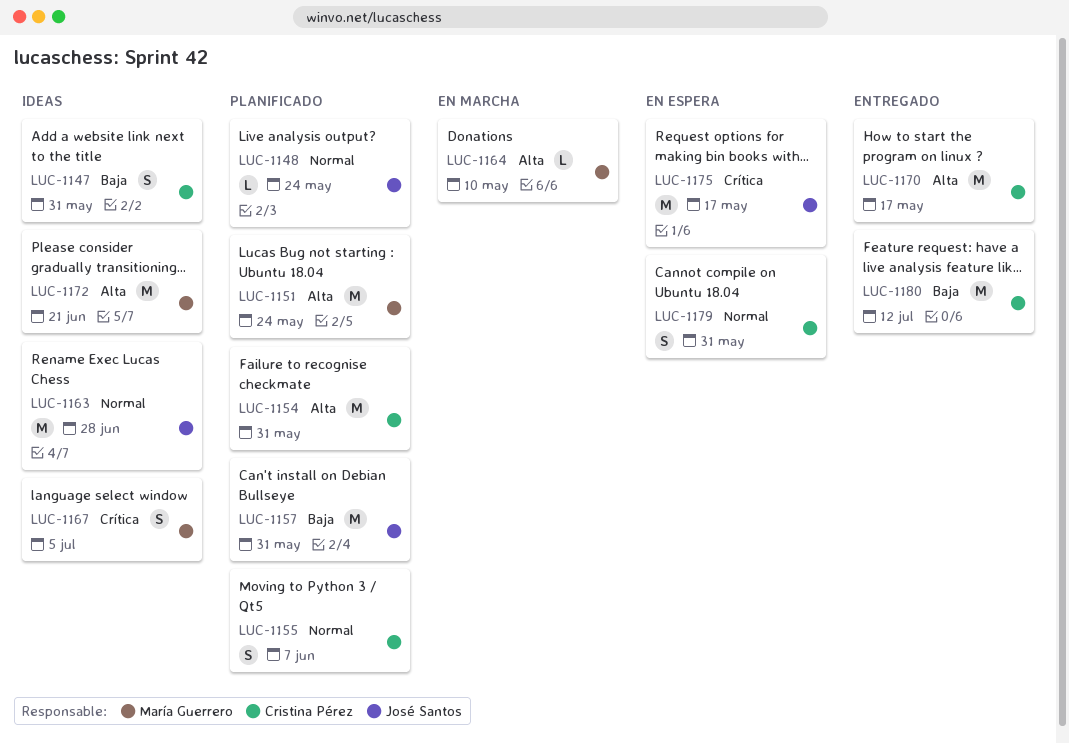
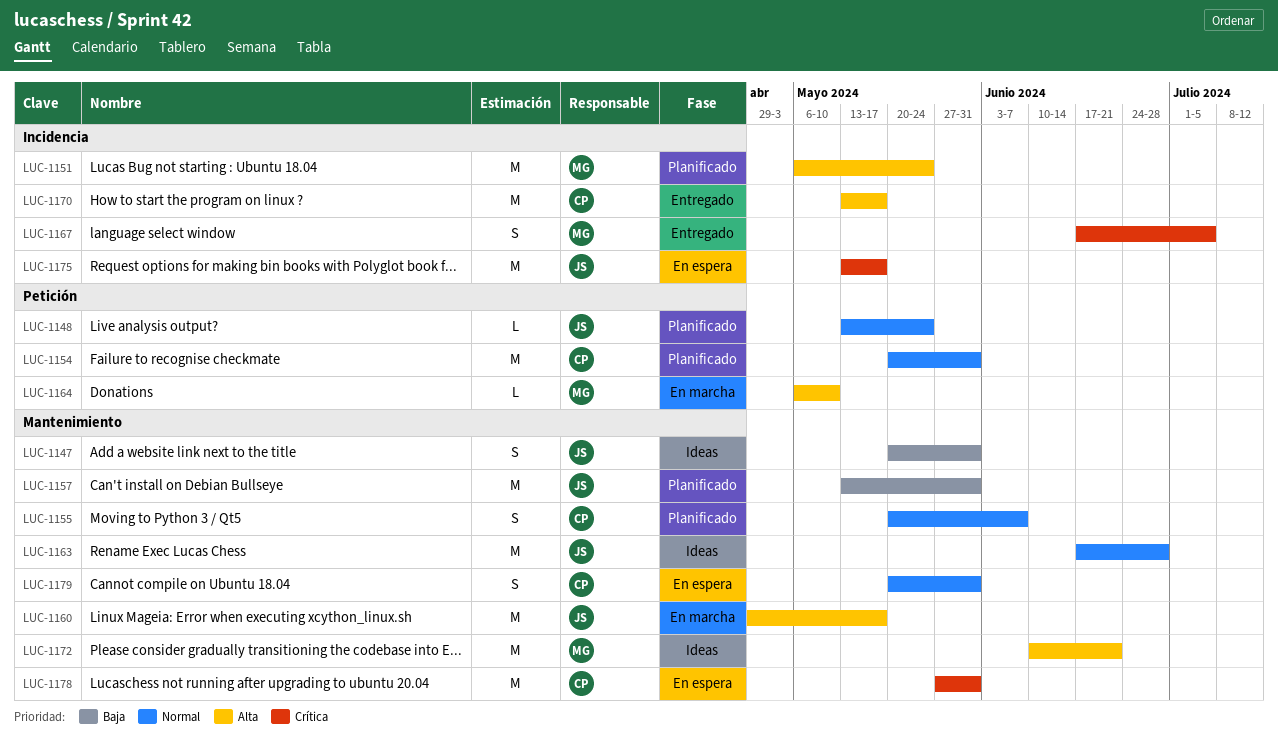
LUC-1147, owner: Cristina Pérez -> José Santos
LUC-1154, priority: Alta -> Normal
LUC-1160: none -> present
LUC-1167, status: Ideas -> Entregado
LUC-1178: none -> present
LUC-1180: present -> none

